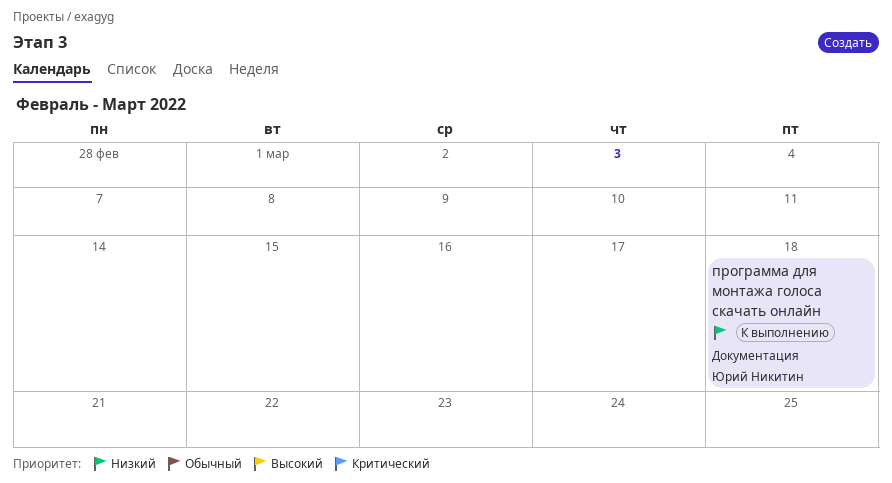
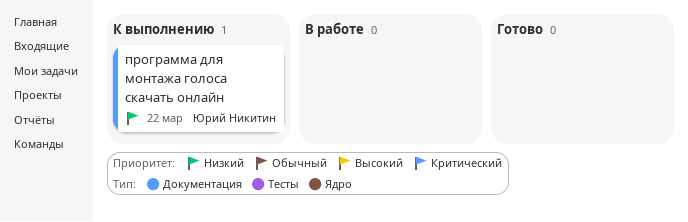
программа для монтажа голоса скачать онлайн, due: Mar 18 -> Mar 22

